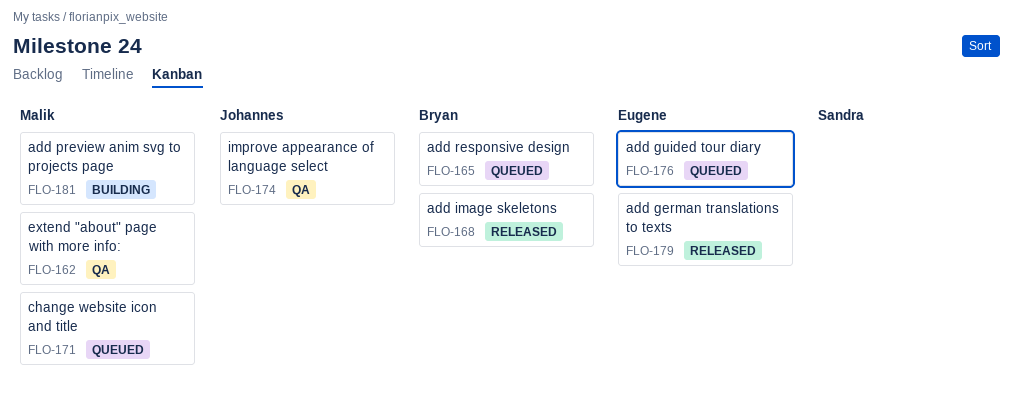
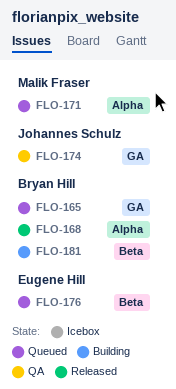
FLO-162: present -> none
FLO-179: present -> none
FLO-181, owner: Malik Fraser -> Bryan Hill

